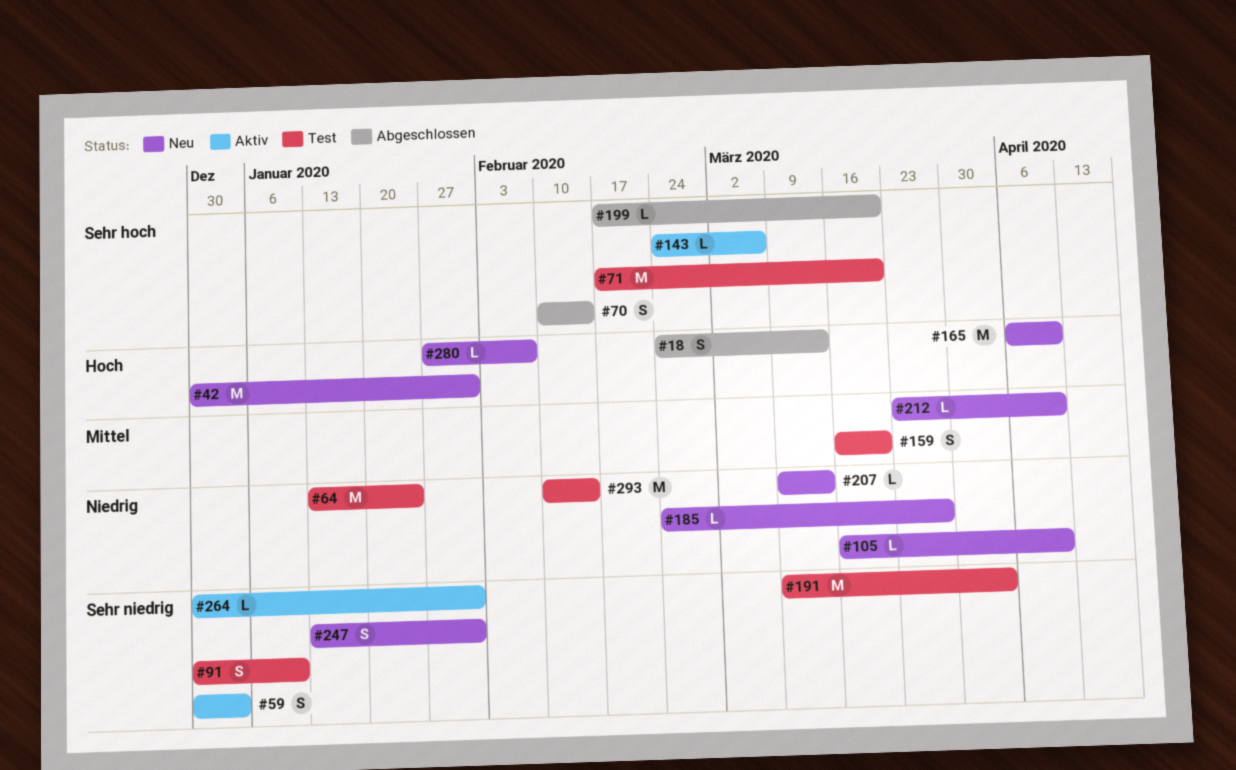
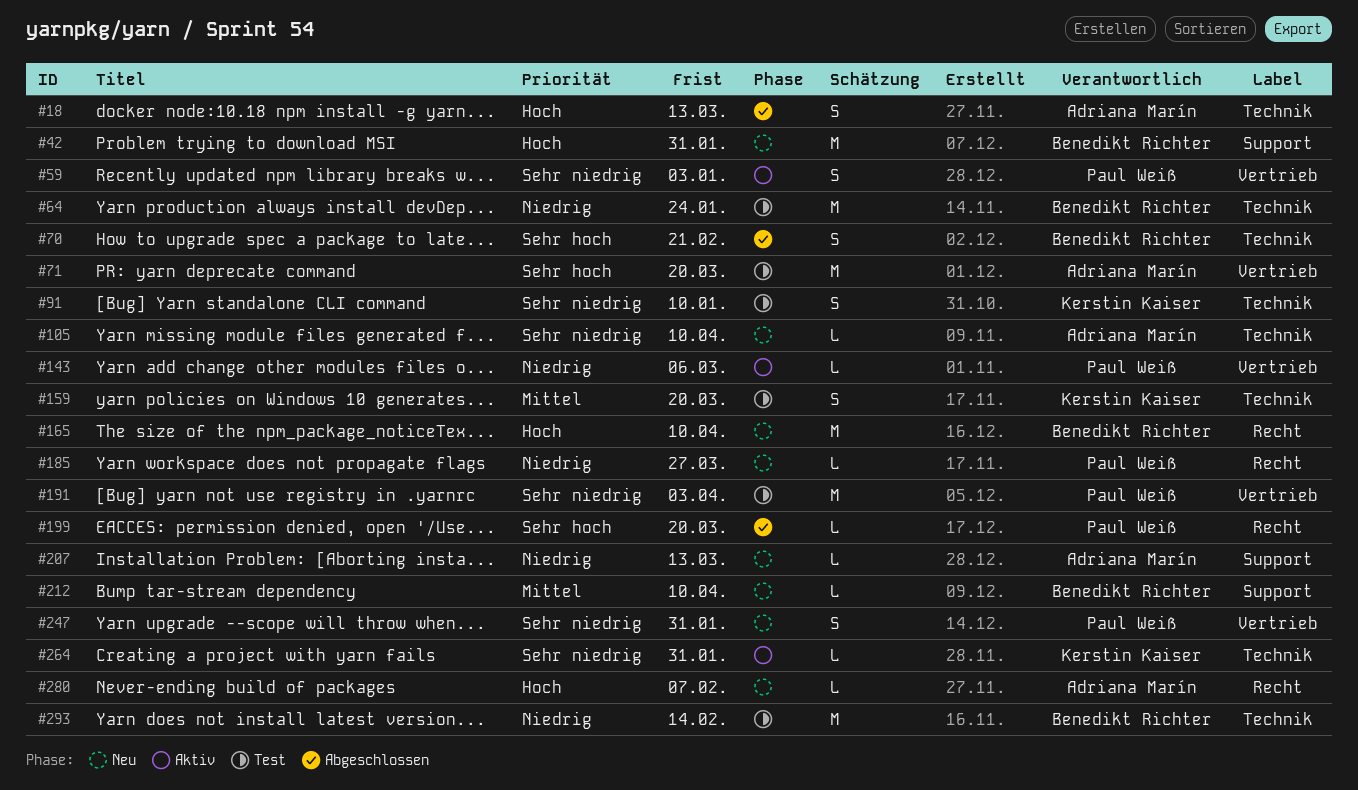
#70, due: Feb 14 -> Feb 21
#105, priority: Niedrig -> Sehr niedrig
#143, priority: Sehr hoch -> Niedrig

